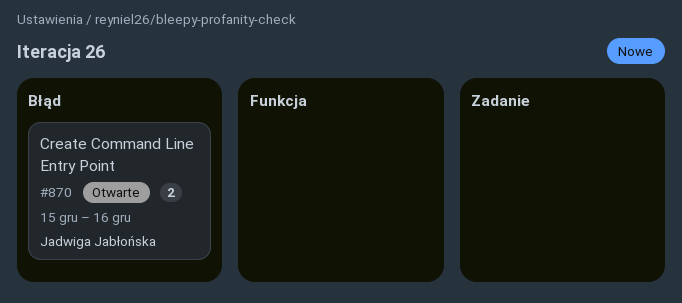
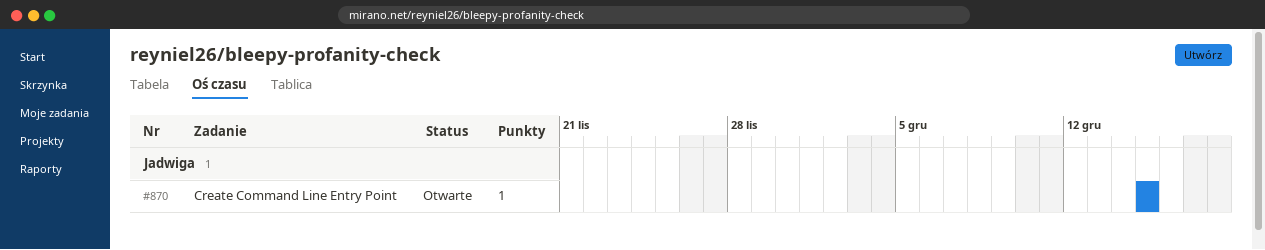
#870, estimate: 2 -> 1
#870, due: Dec 16 -> Dec 15

